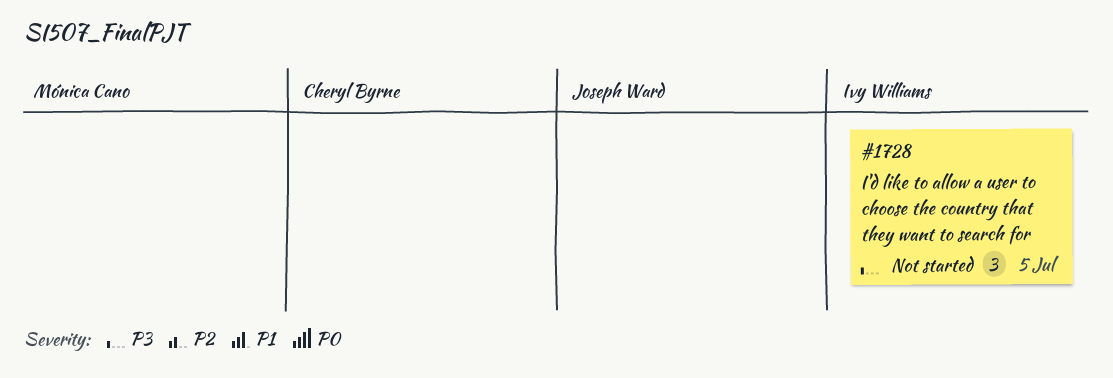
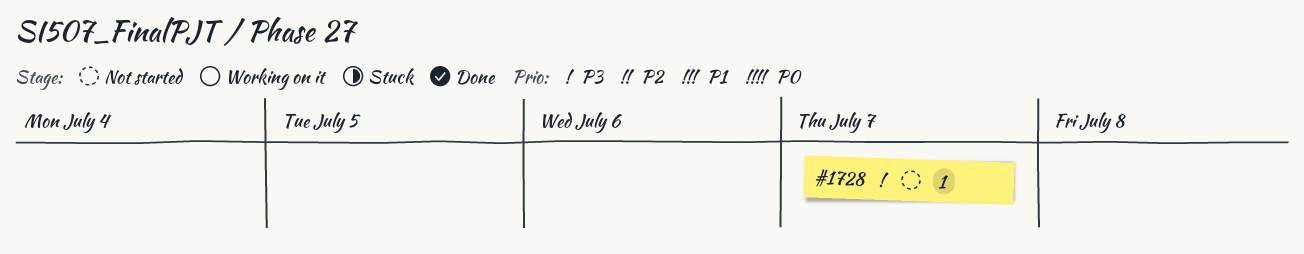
#1728, estimate: 3 -> 1
#1728, due: Jul 5 -> Jul 7

